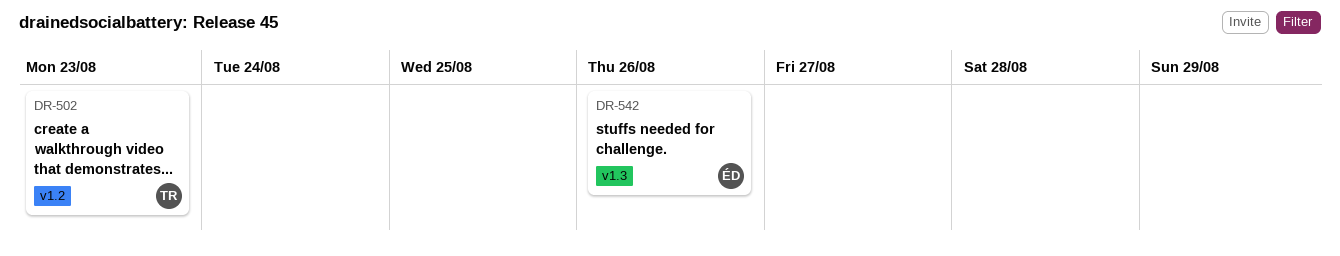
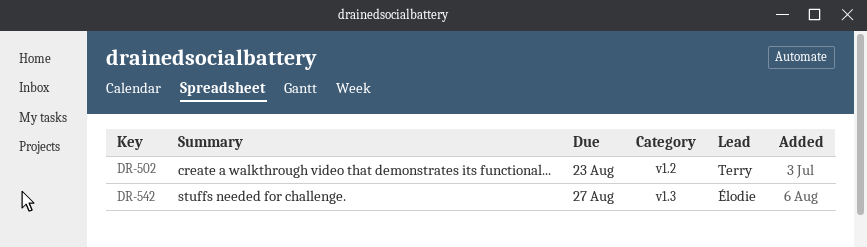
DR-542, due: Aug 26 -> Aug 27

